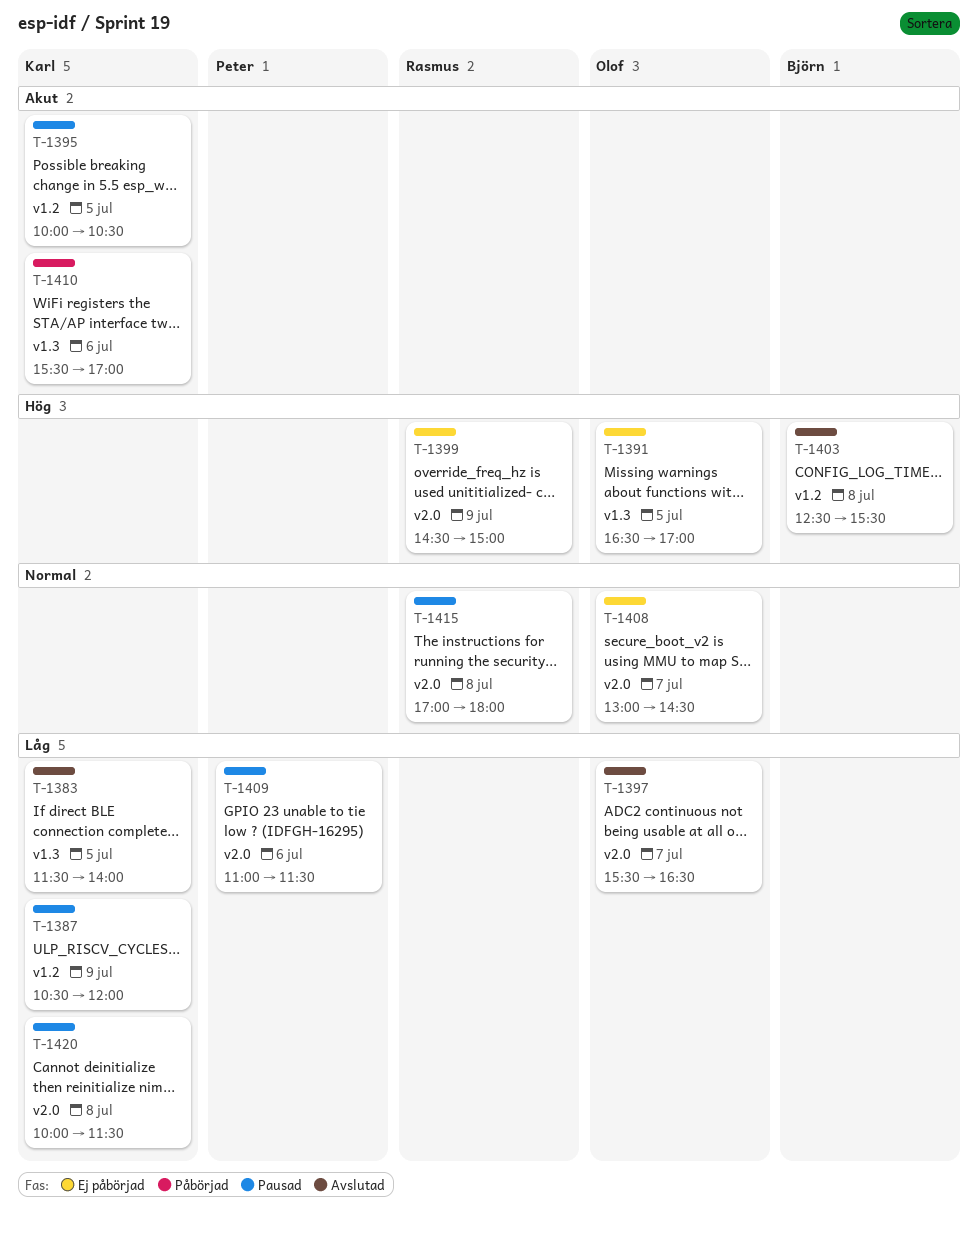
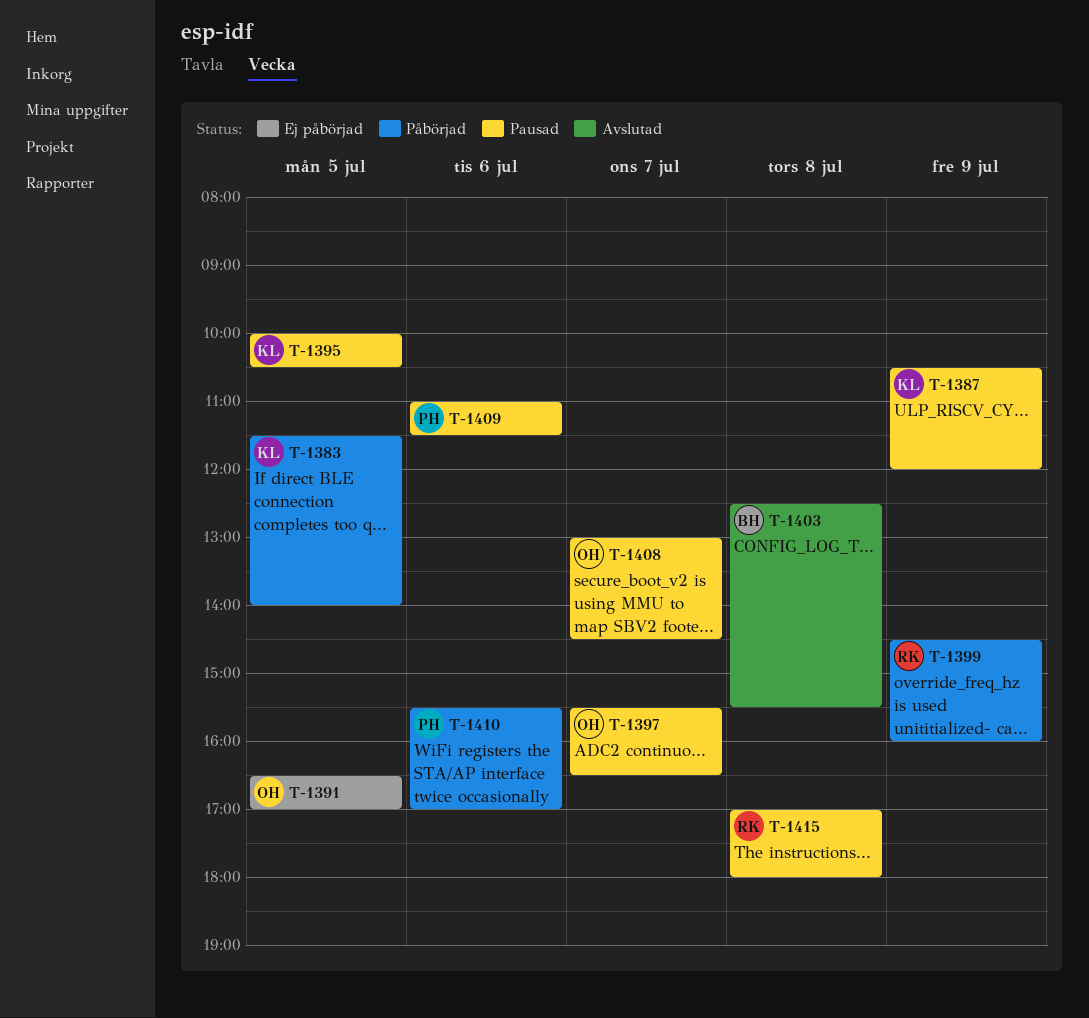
T-1383, status: Avslutad -> Påbörjad
T-1397, status: Avslutad -> Pausad
T-1399, status: Ej påbörjad -> Påbörjad
T-1399, ends: 15:00 -> 16:00
T-1408, status: Ej påbörjad -> Pausad
T-1410, owner: Karl -> Peter
T-1420: present -> none

